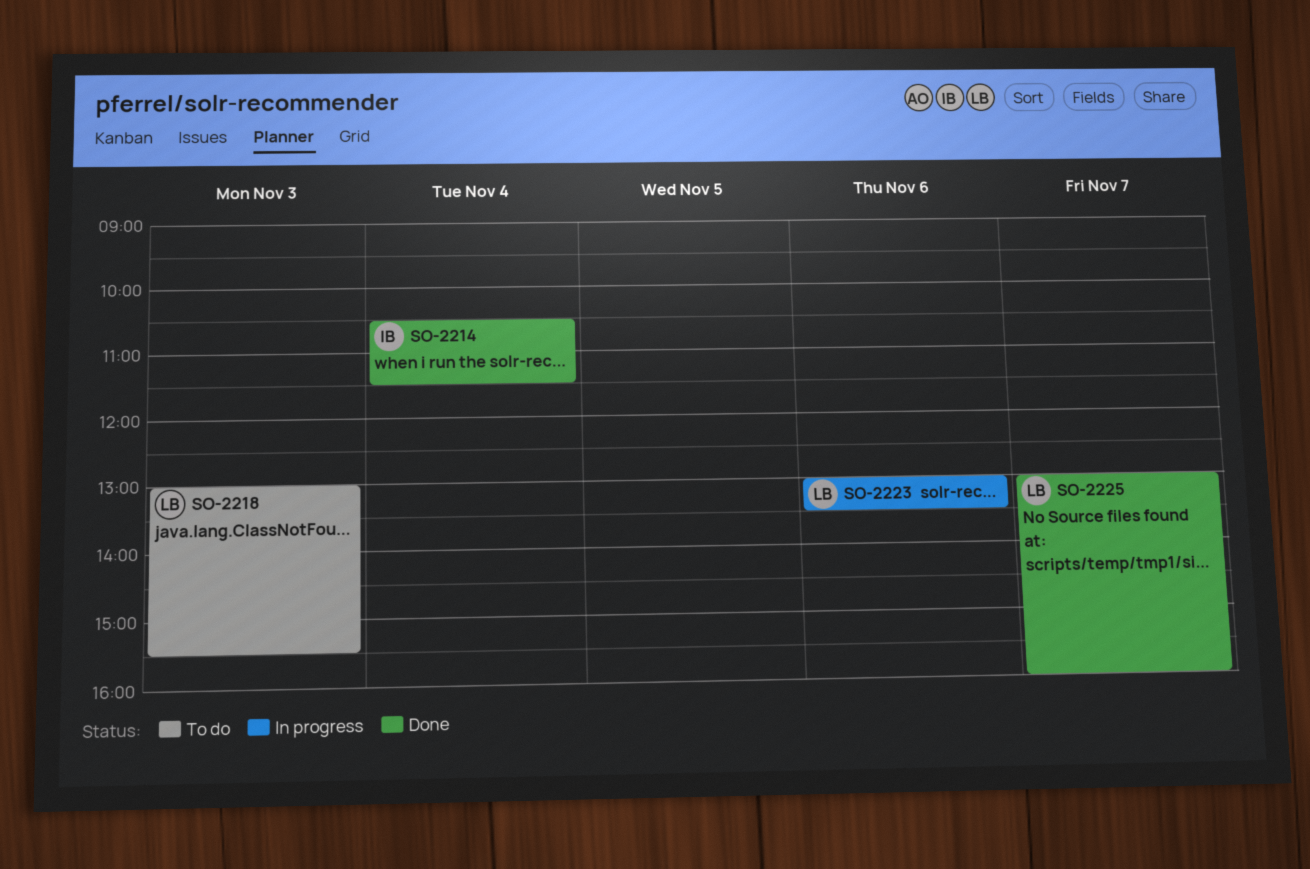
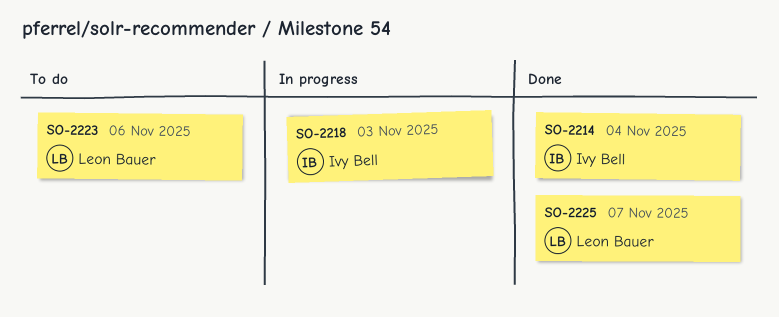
SO-2218, status: To do -> In progress
SO-2218, owner: Leon Bauer -> Ivy Bell
SO-2223, status: In progress -> To do

